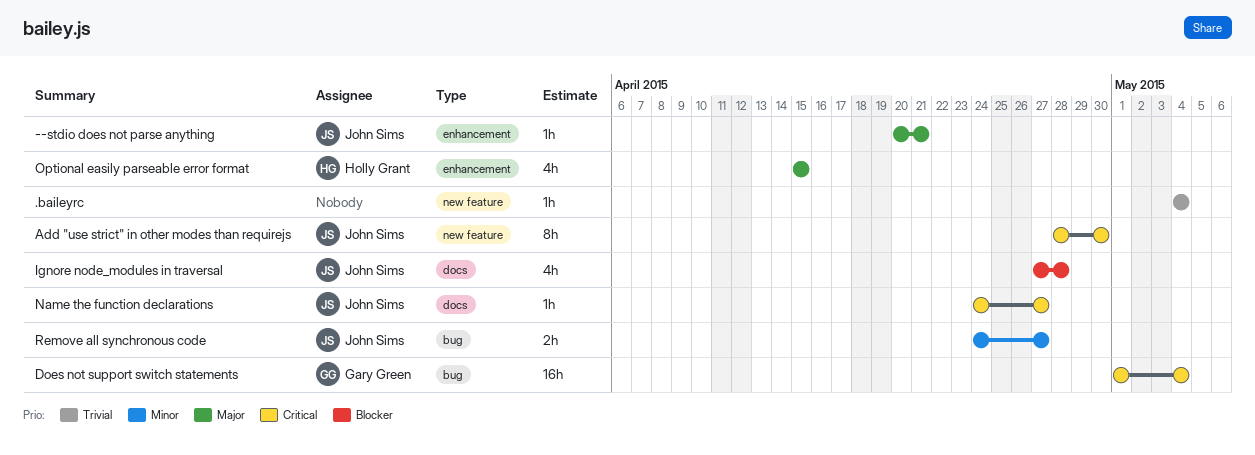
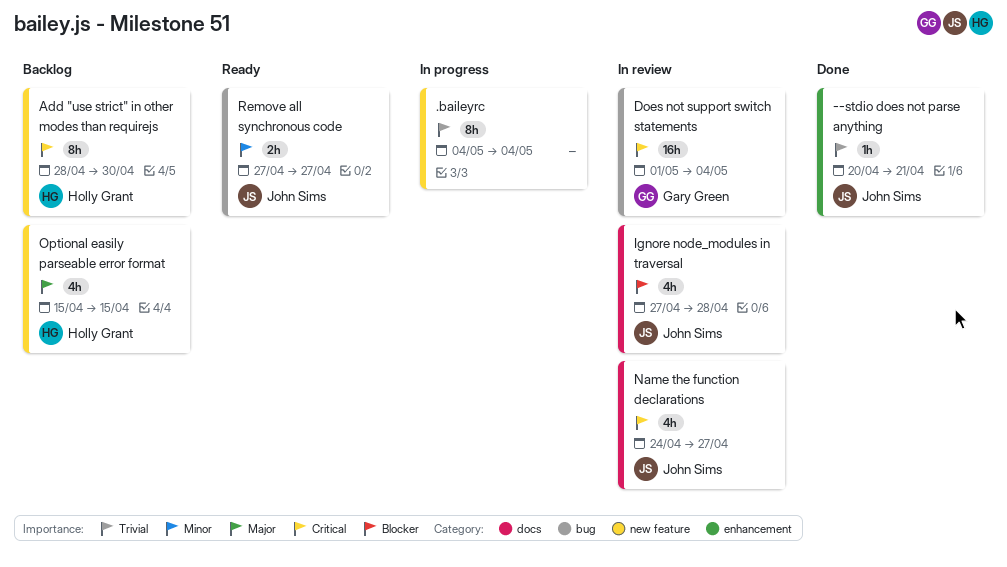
--stdio does not parse anything, priority: Major -> Trivial
.baileyrc, estimate: 1h -> 8h
Add "use strict" in other modes than requirejs, owner: John Sims -> Holly Grant
Name the function declarations, estimate: 1h -> 4h
Optional easily parseable error format, label: enhancement -> new feature
Remove all synchronous code, start: Apr 24 -> Apr 27

